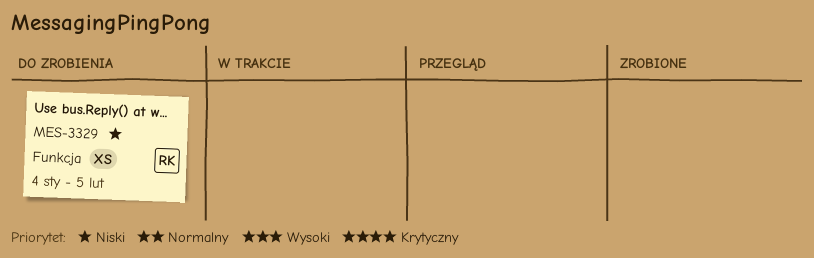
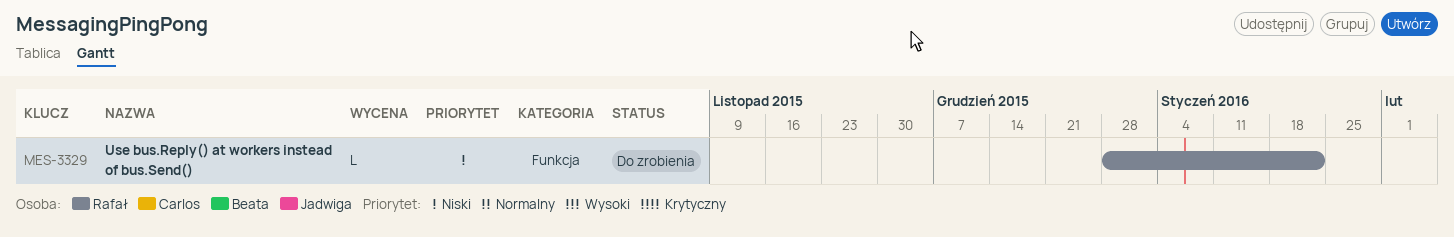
MES-3329, estimate: XS -> L
MES-3329, start: Jan 4 -> Dec 28
MES-3329, due: Feb 5 -> Jan 22

